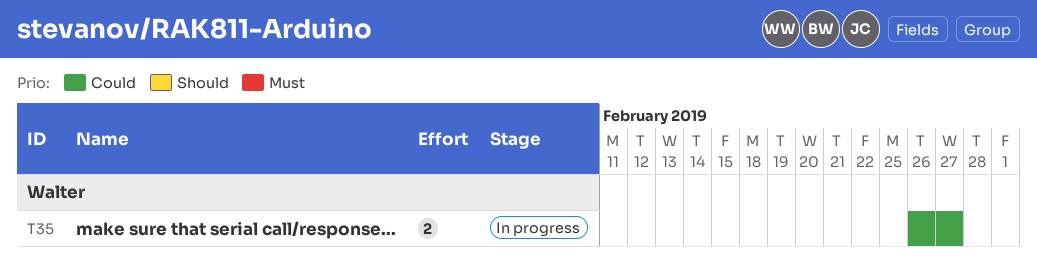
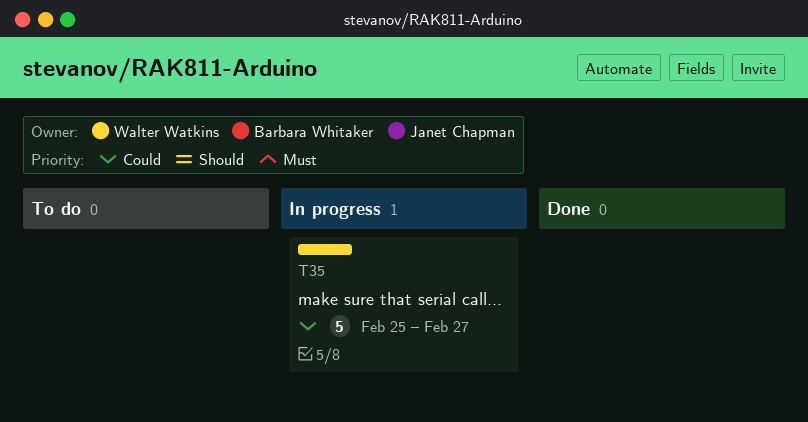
T35, estimate: 2 -> 5
T35, start: Feb 26 -> Feb 25

